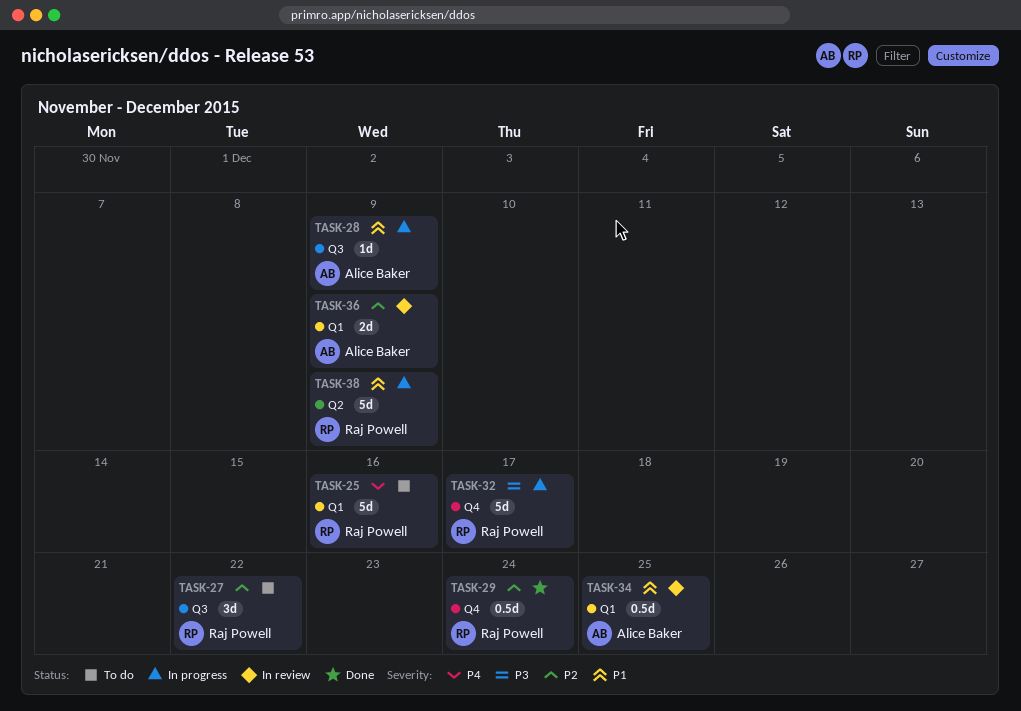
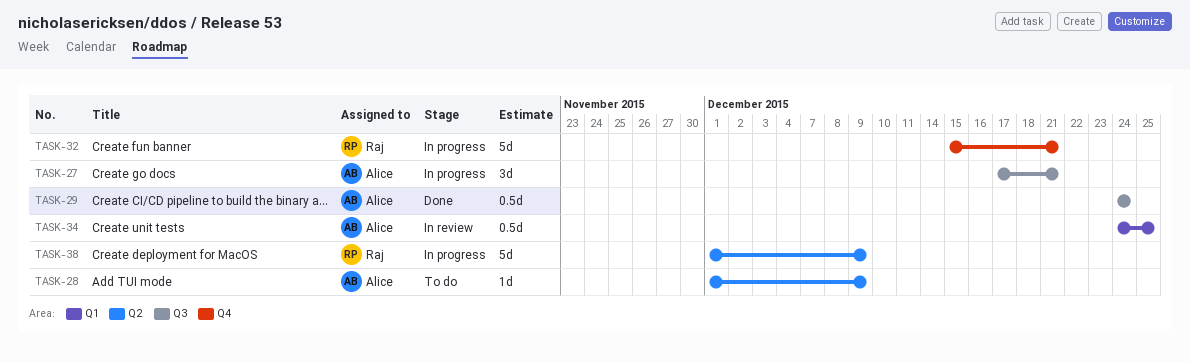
TASK-25: present -> none
TASK-27, status: To do -> In progress
TASK-27, owner: Raj Powell -> Alice Baker
TASK-27, due: Dec 22 -> Dec 21
TASK-28, status: In progress -> To do
TASK-28, label: Q3 -> Q2
TASK-29, owner: Raj Powell -> Alice Baker
TASK-29, label: Q4 -> Q3
TASK-32, due: Dec 17 -> Dec 21
TASK-36: present -> none

